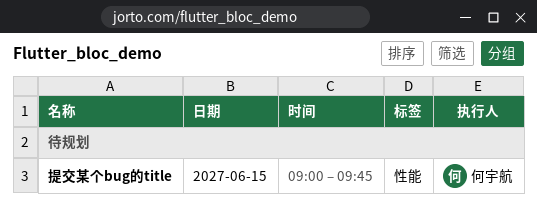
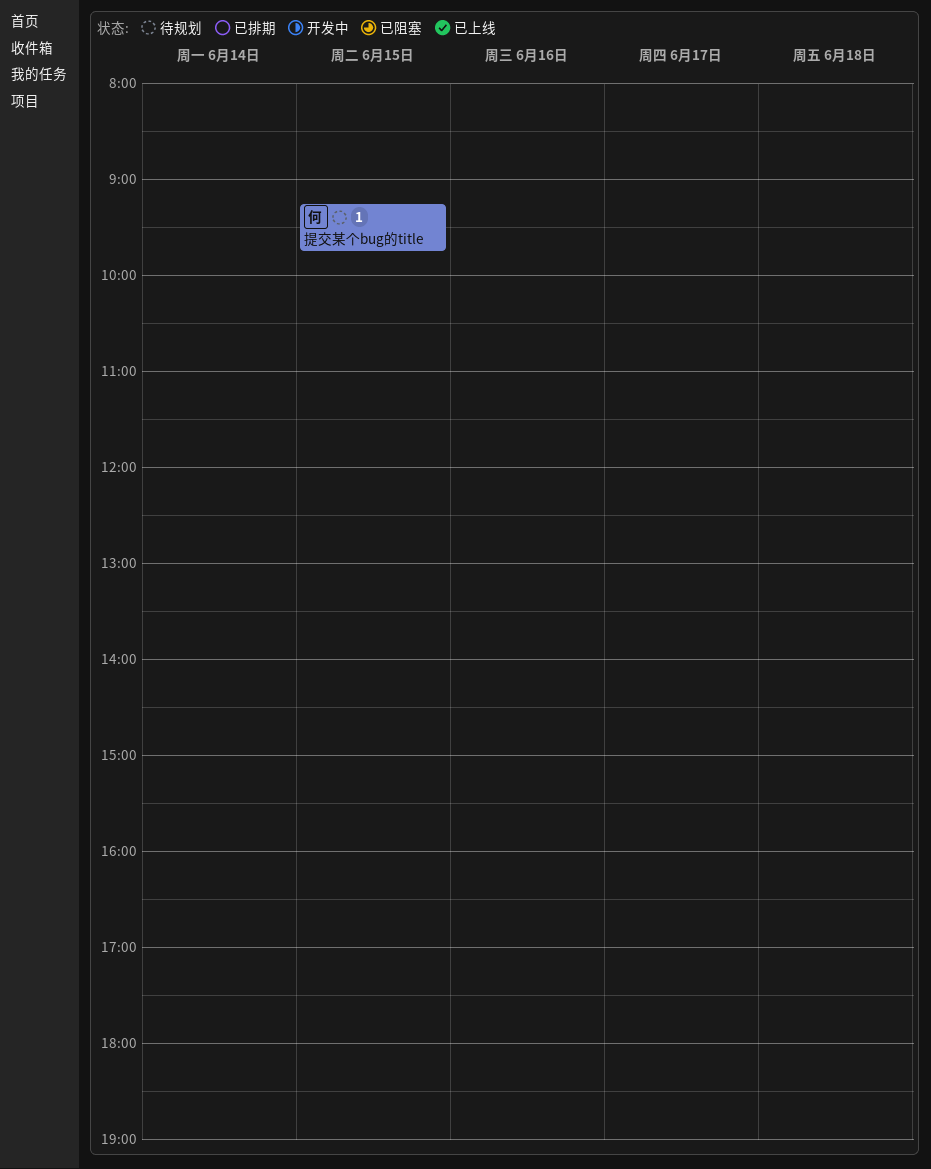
提交某个bug的title, begins: 09:00 -> 09:15

